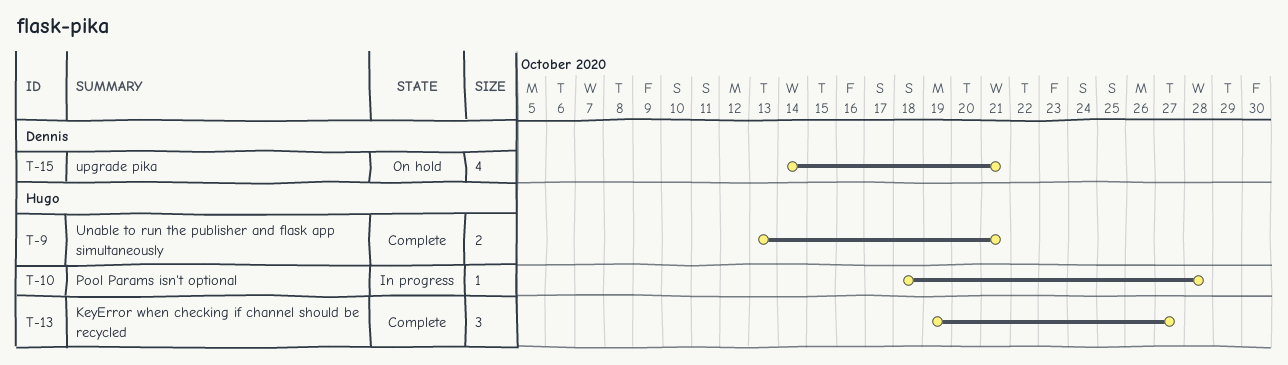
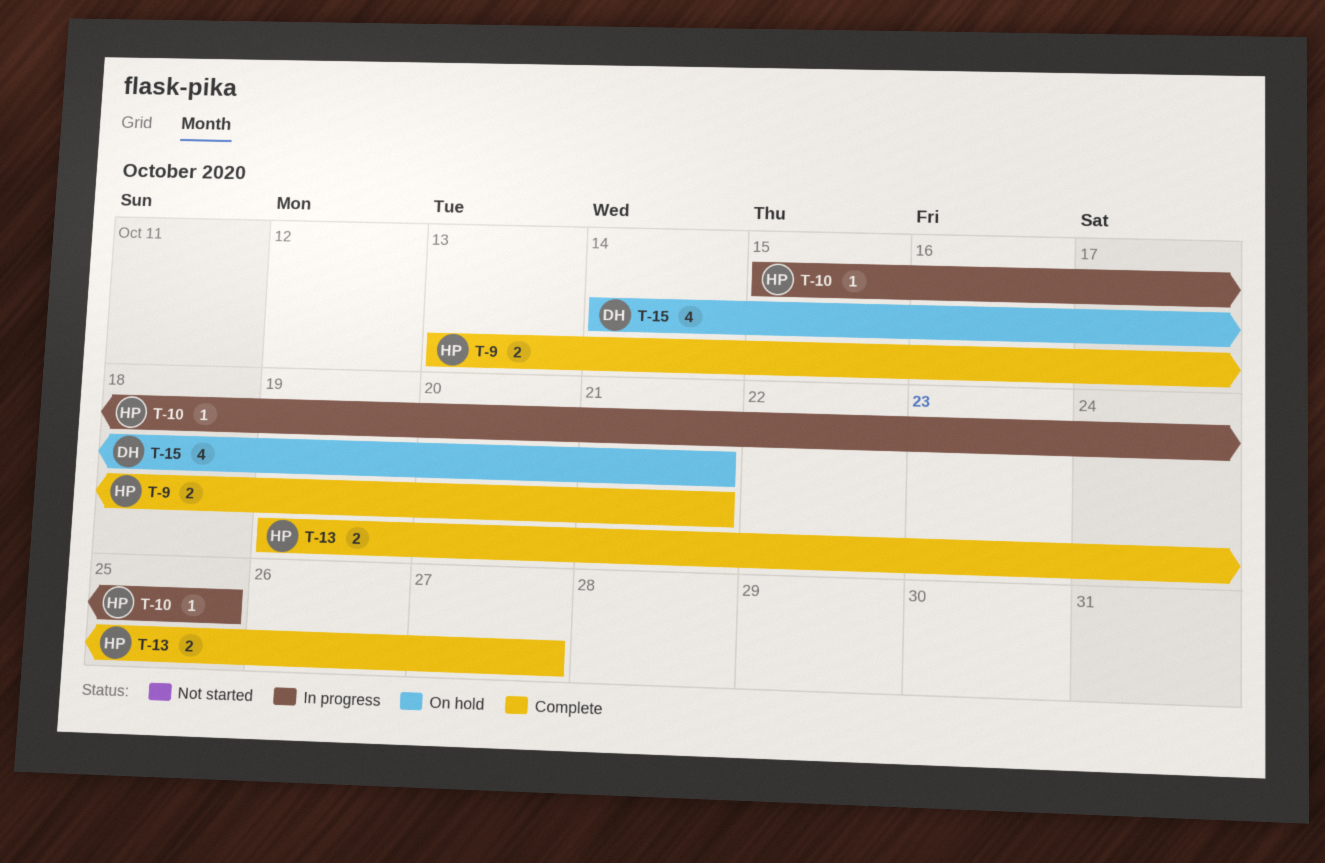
T-10, start: Oct 18 -> Oct 15
T-10, due: Oct 28 -> Oct 25
T-13, estimate: 3 -> 2

